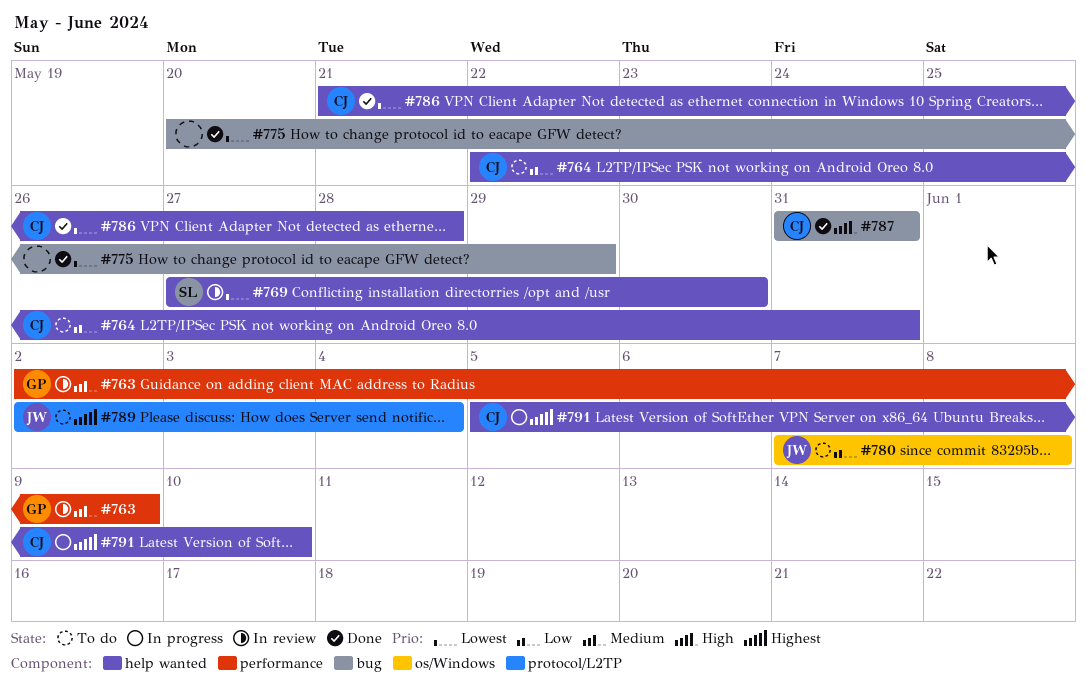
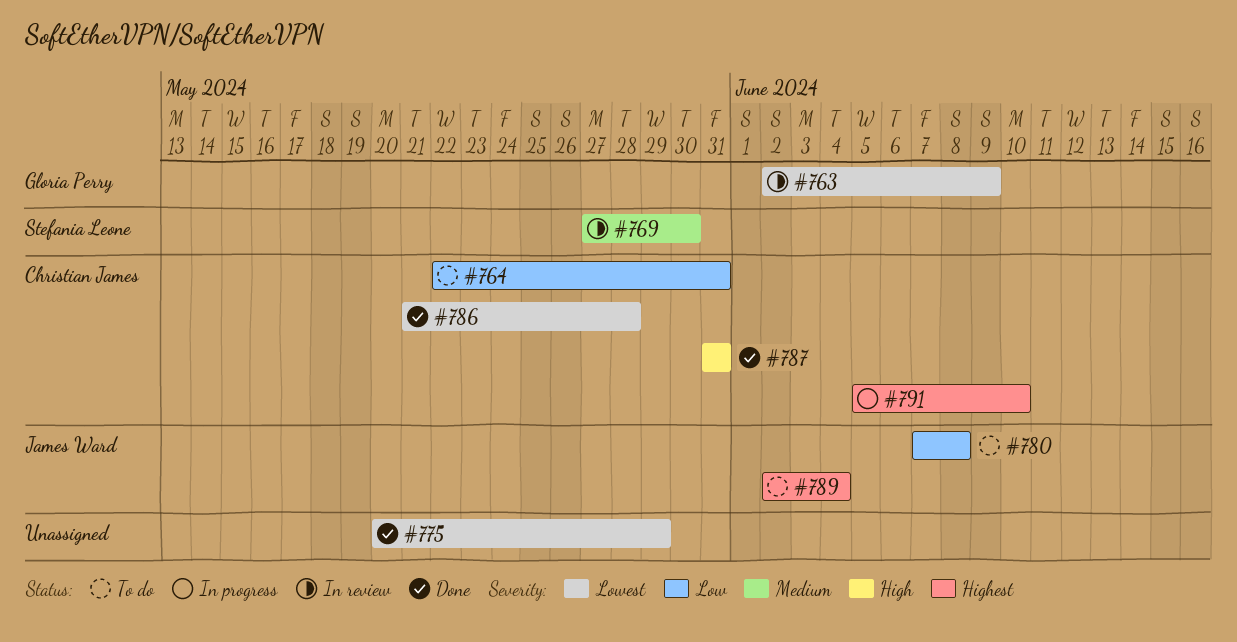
#763, priority: Medium -> Lowest
#769, priority: Lowest -> Medium

